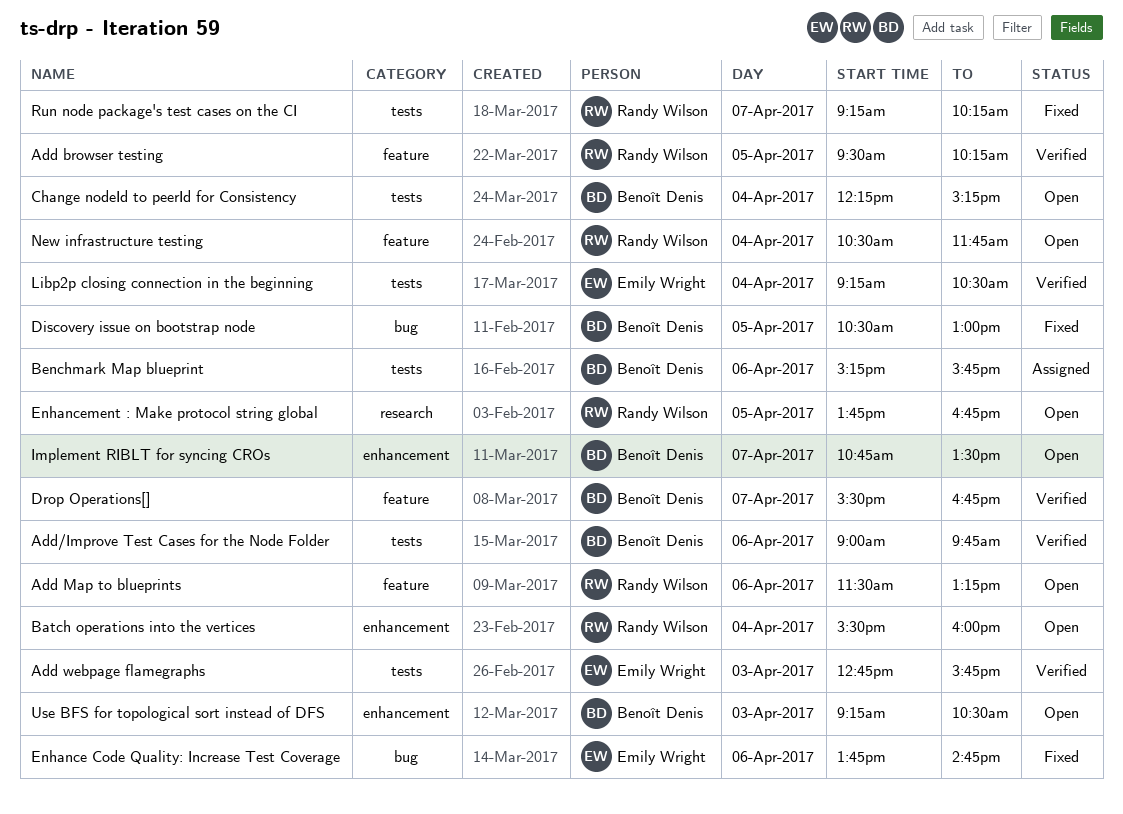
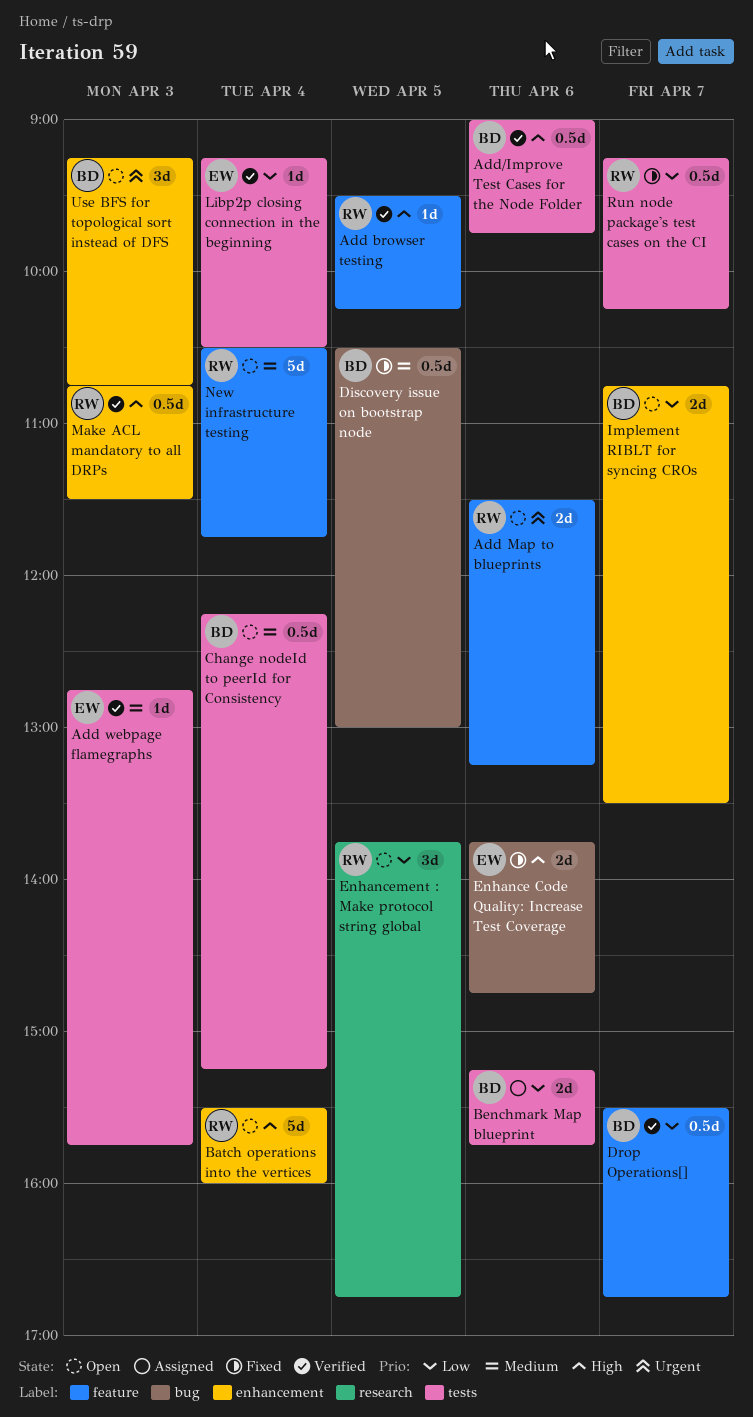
Make ACL mandatory to all DRPs: none -> present
Use BFS for topological sort instead of DFS, ends: 10:30 -> 10:45

